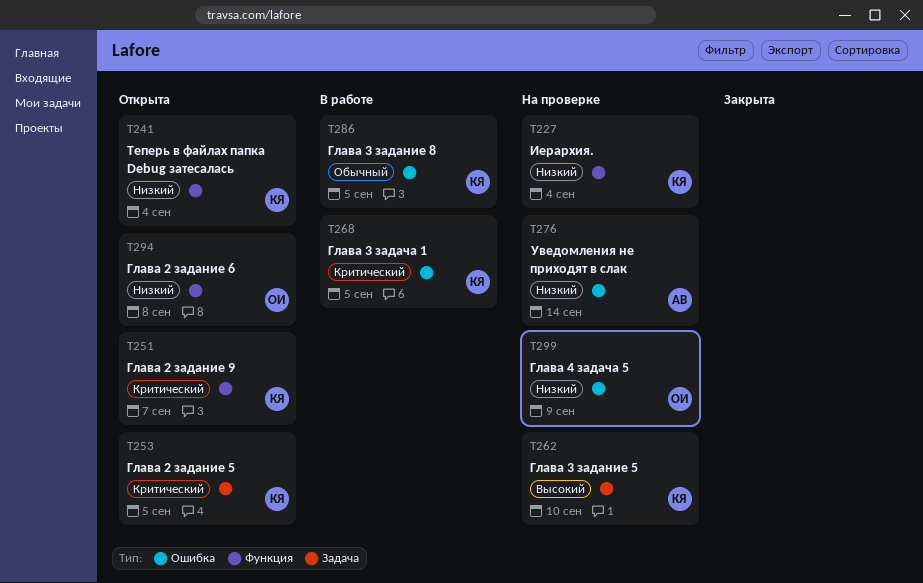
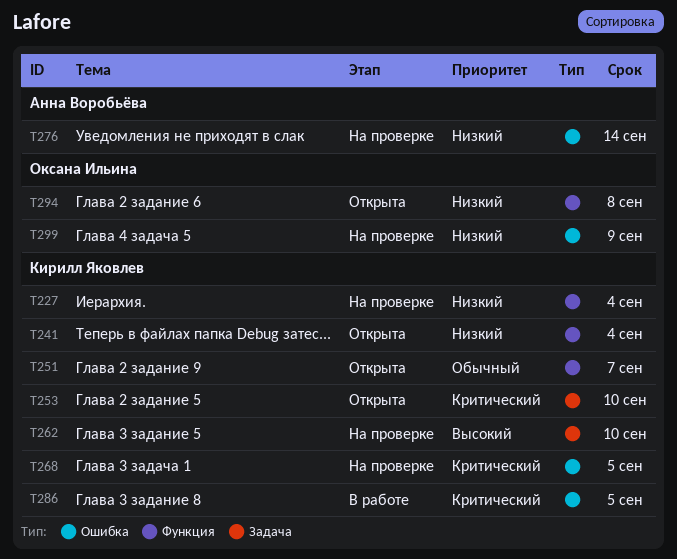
T251, priority: Критический -> Обычный
T253, due: Sep 5 -> Sep 10
T268, status: В работе -> На проверке
T286, priority: Обычный -> Критический

